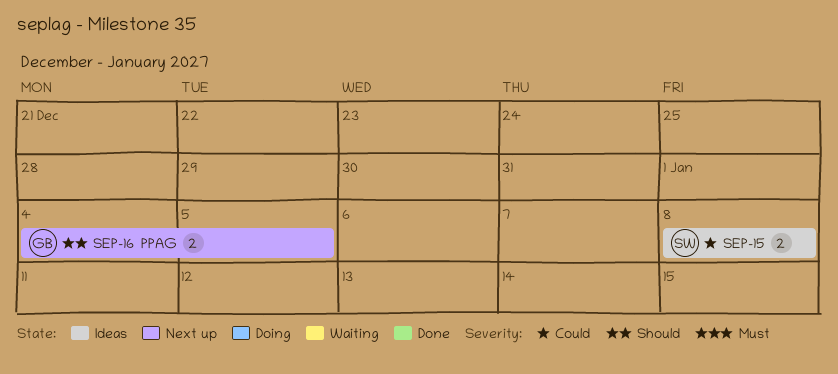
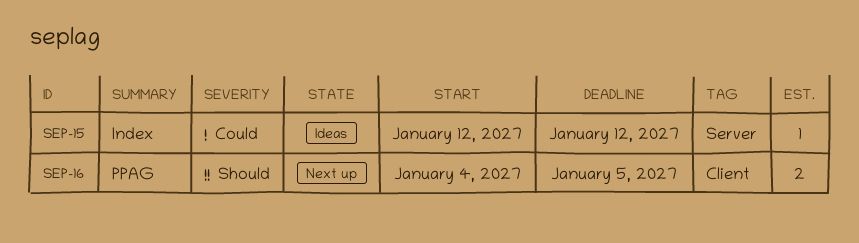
SEP-15, estimate: 2 -> 1
SEP-15, start: Jan 8 -> Jan 12
SEP-15, due: Jan 8 -> Jan 12

